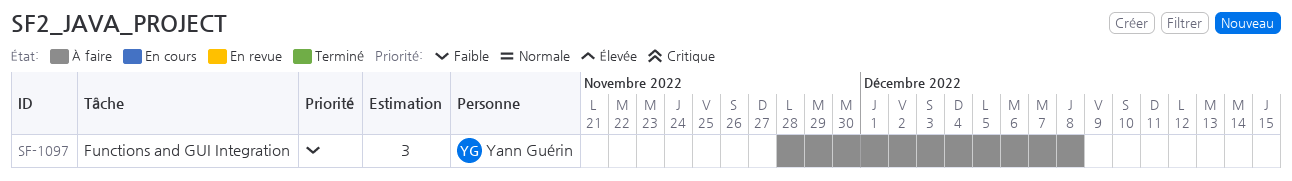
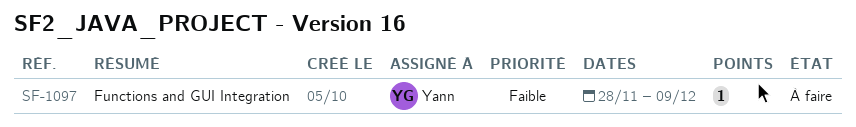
SF-1097, estimate: 3 -> 1
SF-1097, due: Dec 8 -> Dec 9

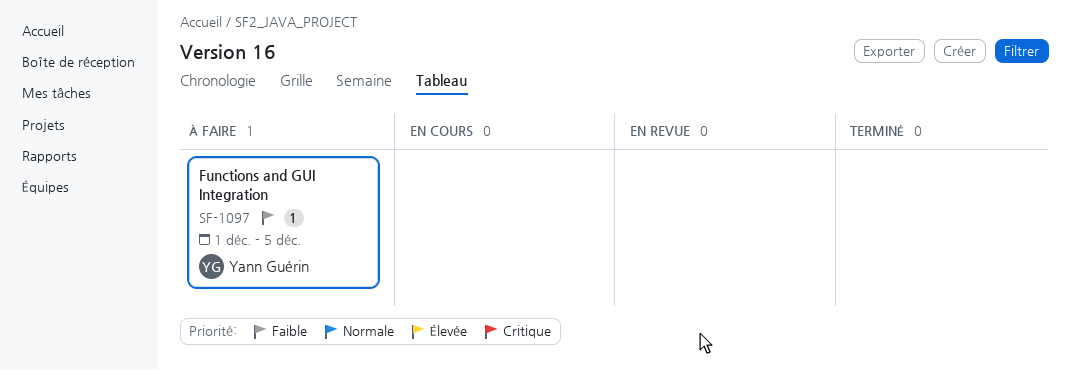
SF-1097, start: Nov 28 -> Dec 1
SF-1097, due: Dec 9 -> Dec 5

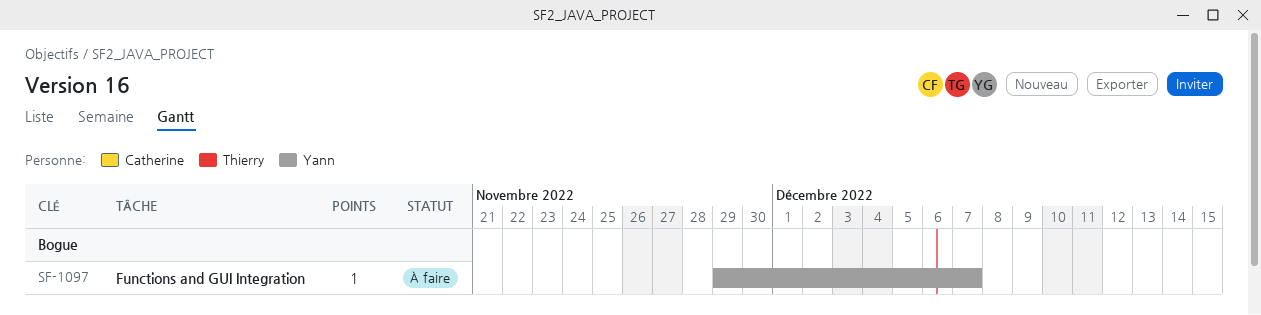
SF-1097, start: Dec 1 -> Nov 29
SF-1097, due: Dec 5 -> Dec 7

